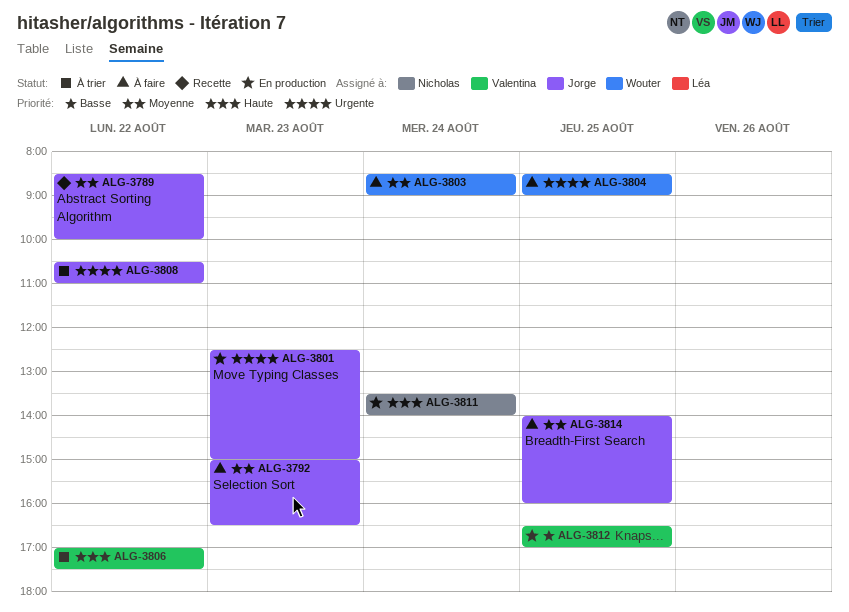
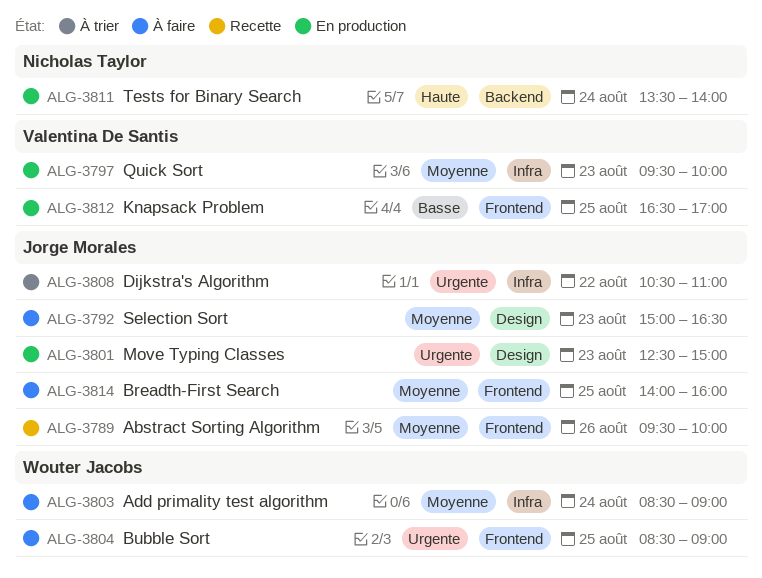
ALG-3789, day: Aug 22 -> Aug 26
ALG-3789, begins: 08:30 -> 09:30
ALG-3797: none -> present
ALG-3806: present -> none

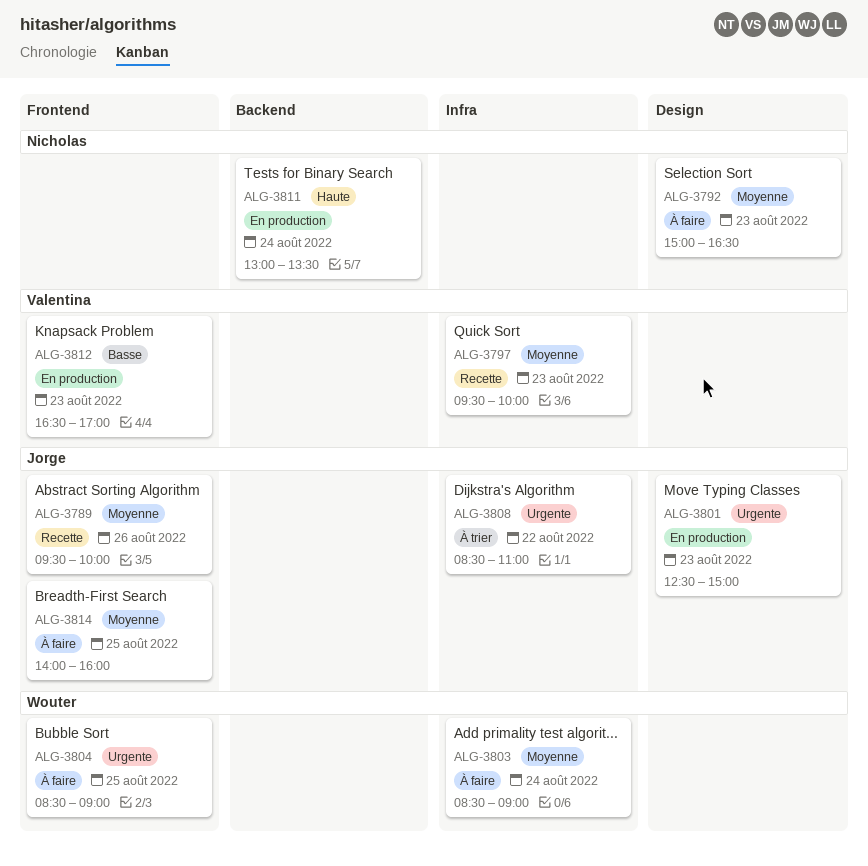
ALG-3792, owner: Jorge Morales -> Nicholas Taylor
ALG-3797, status: En production -> Recette
ALG-3808, begins: 10:30 -> 08:30
ALG-3811, begins: 13:30 -> 13:00
ALG-3811, ends: 14:00 -> 13:30
ALG-3812, day: Aug 25 -> Aug 23

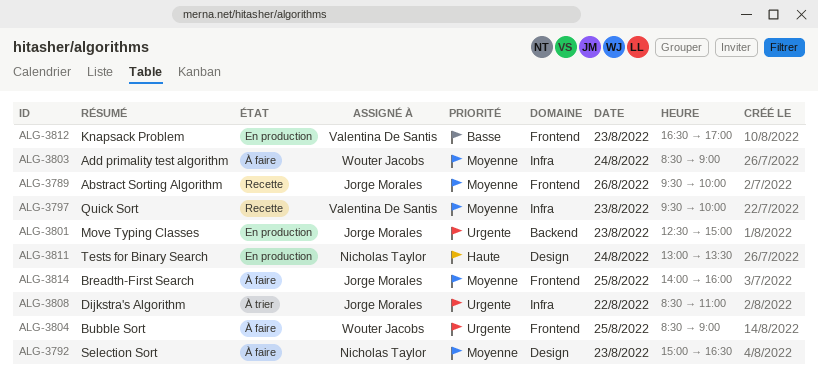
ALG-3801, label: Design -> Backend
ALG-3811, label: Backend -> Design

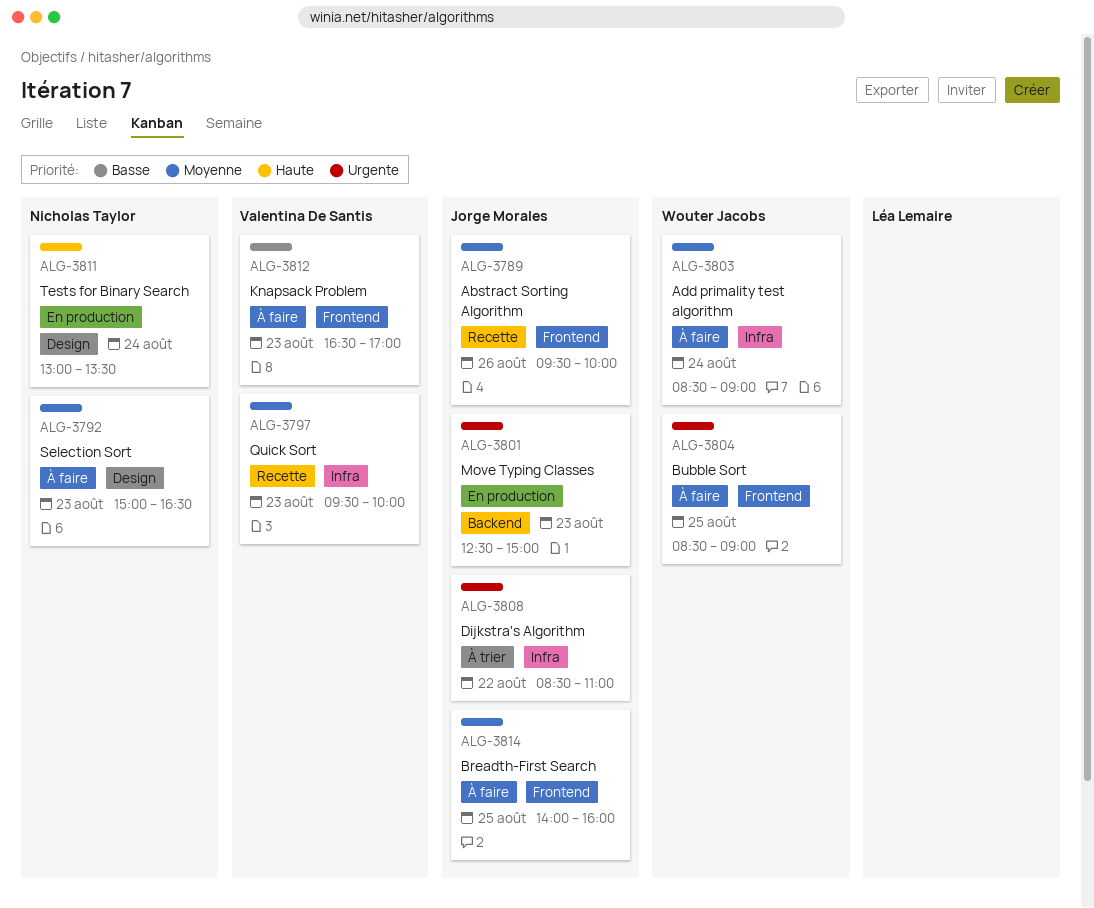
ALG-3812, status: En production -> À faire

